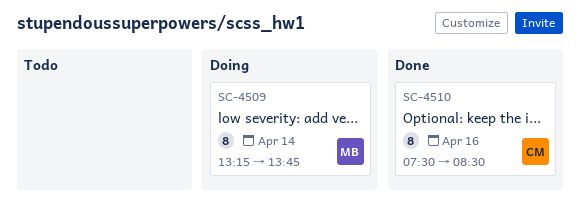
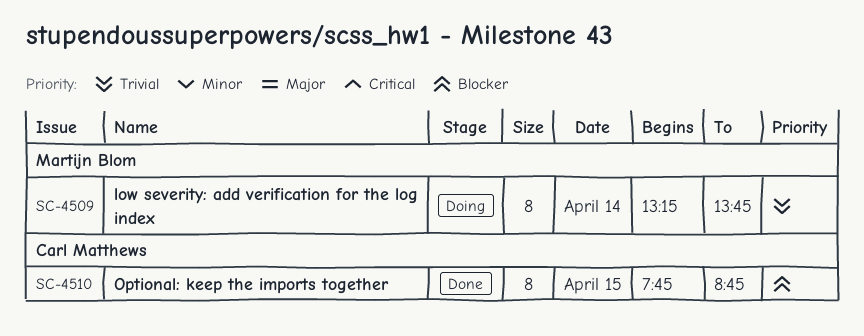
SC-4510, day: Apr 16 -> Apr 15
SC-4510, begins: 07:30 -> 07:45
SC-4510, ends: 08:30 -> 08:45

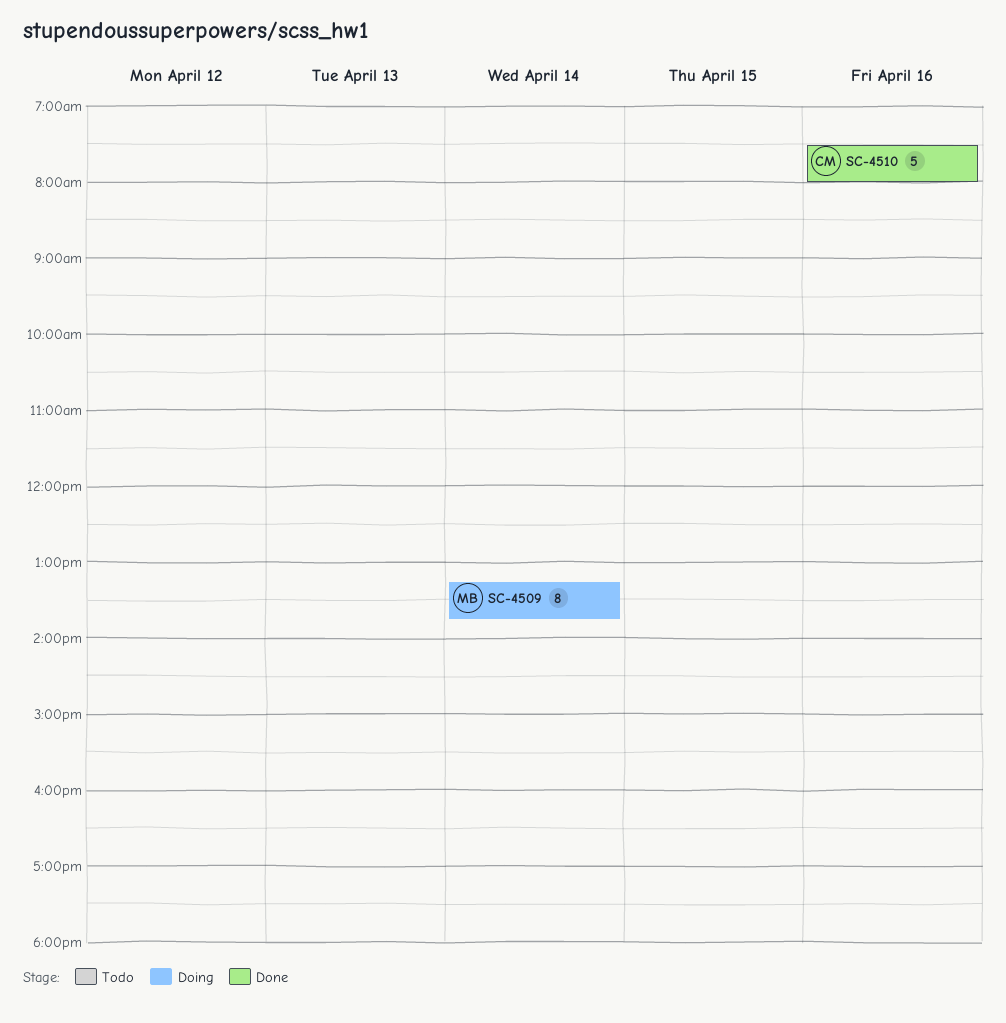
SC-4510, estimate: 8 -> 5
SC-4510, day: Apr 15 -> Apr 16
SC-4510, begins: 07:45 -> 07:30
SC-4510, ends: 08:45 -> 08:00

